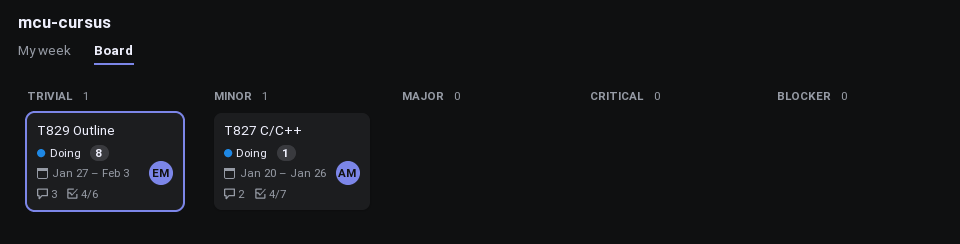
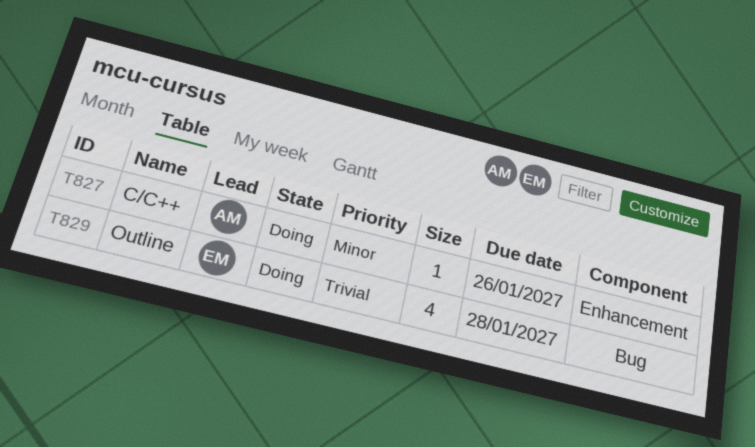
T829, estimate: 8 -> 4
T829, due: Feb 3 -> Jan 28

